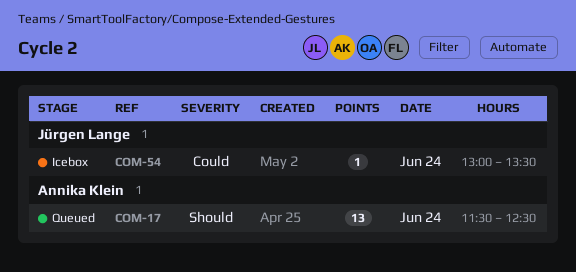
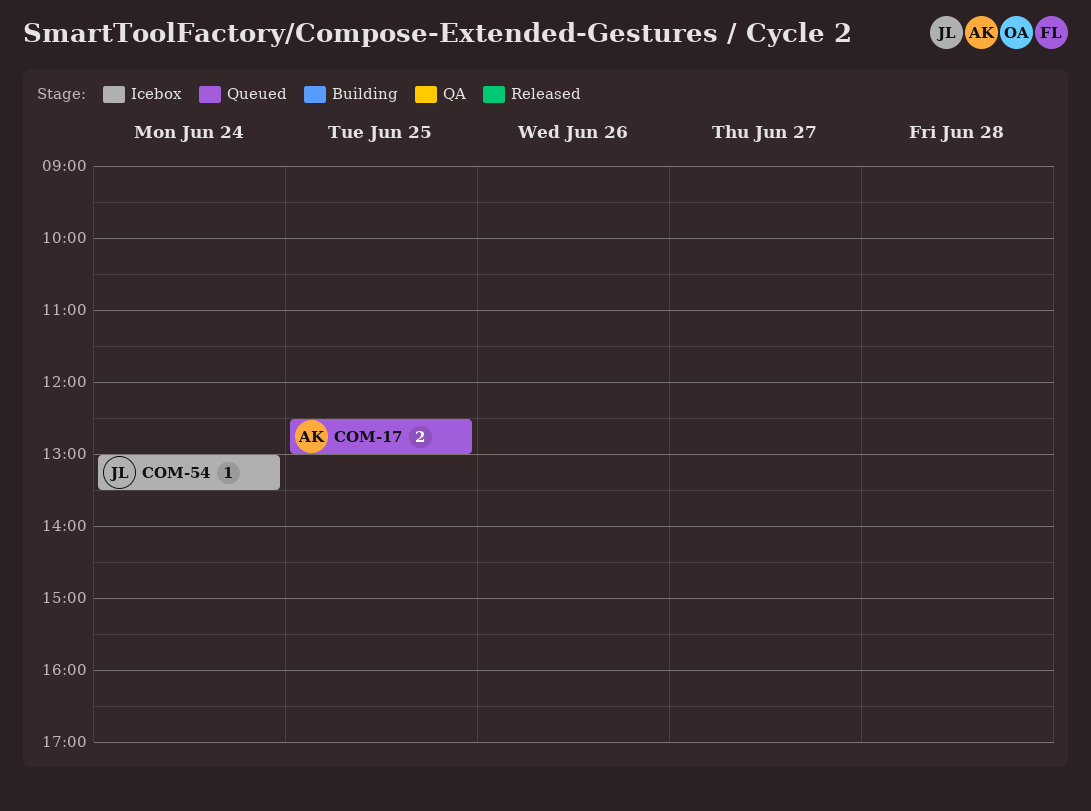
COM-17, estimate: 13 -> 2
COM-17, day: Jun 24 -> Jun 25
COM-17, begins: 11:30 -> 12:30
COM-17, ends: 12:30 -> 13:00

